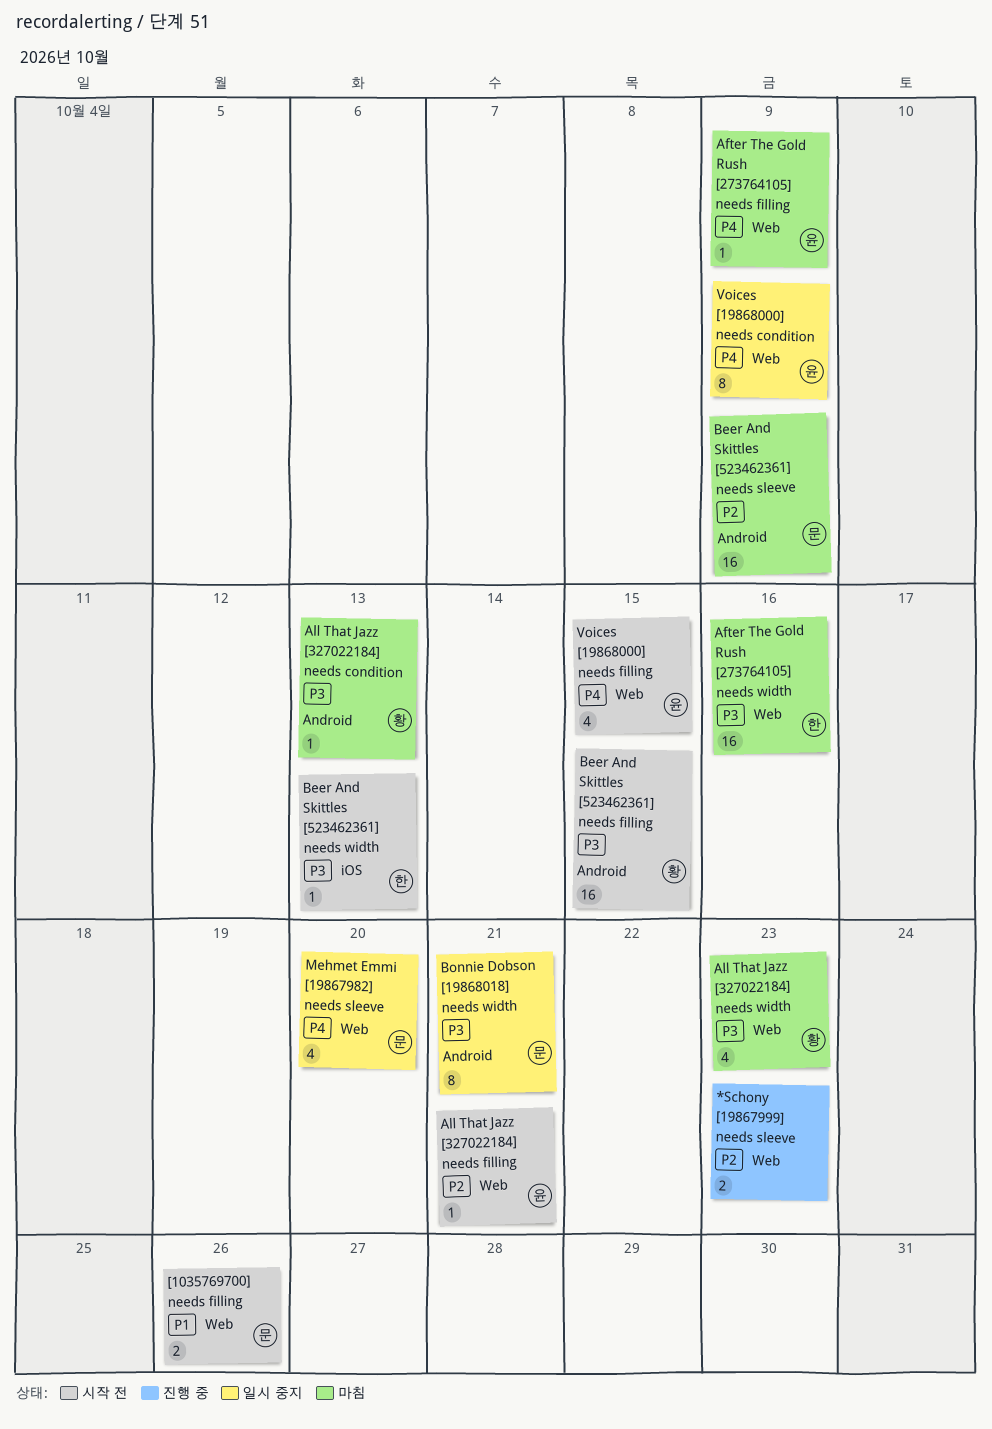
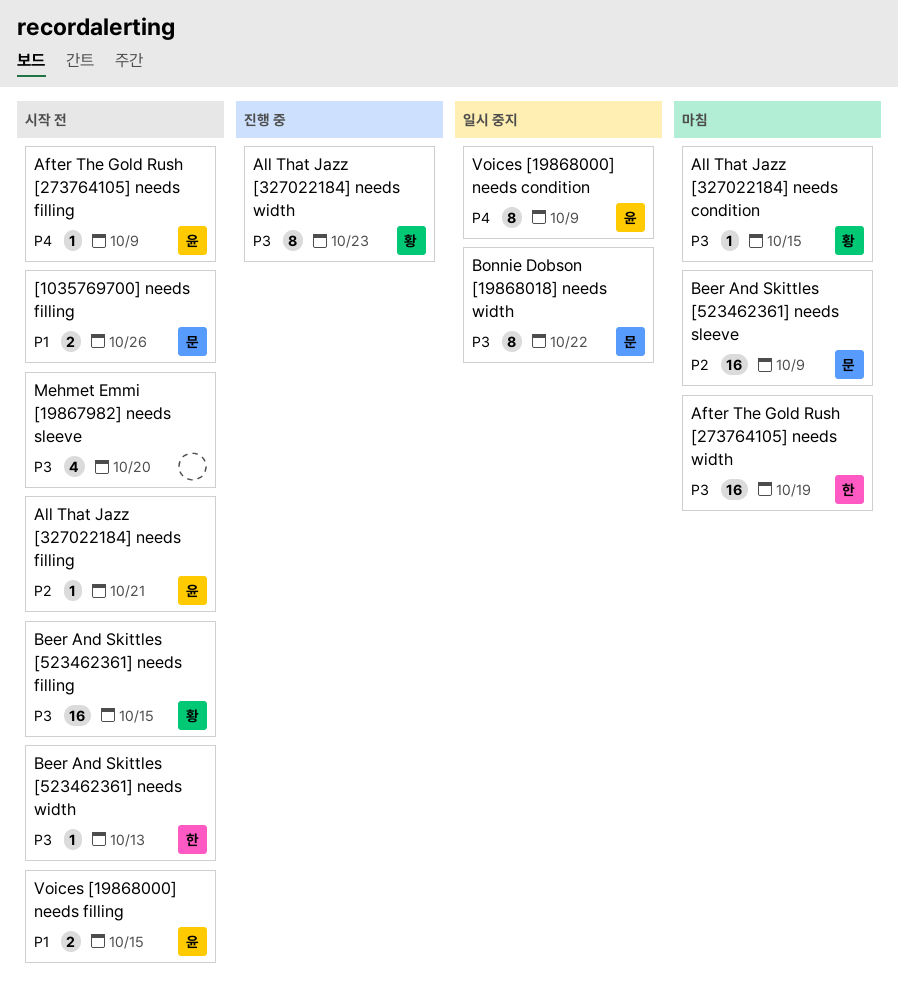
*Schony [19867999] needs sleeve: present -> none
After The Gold Rush [273764105] needs filling, status: 마침 -> 시작 전
After The Gold Rush [273764105] needs width, due: Oct 16 -> Oct 19
All That Jazz [327022184] needs condition, due: Oct 13 -> Oct 15
All That Jazz [327022184] needs width, status: 마침 -> 진행 중
All That Jazz [327022184] needs width, estimate: 4 -> 8
Bonnie Dobson [19868018] needs width, due: Oct 21 -> Oct 22
Mehmet Emmi [19867982] needs sleeve, status: 일시 중지 -> 시작 전
Mehmet Emmi [19867982] needs sleeve, owner: 문 -> none
Mehmet Emmi [19867982] needs sleeve, priority: P4 -> P3
Voices [19868000] needs filling, priority: P4 -> P1
Voices [19868000] needs filling, estimate: 4 -> 2

